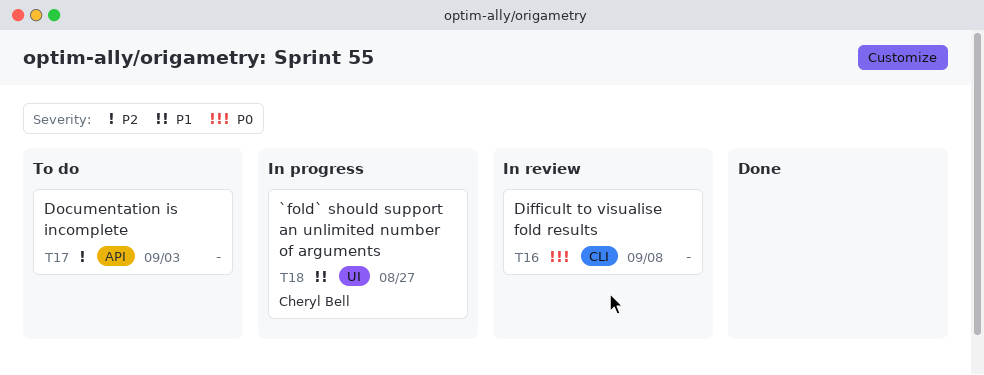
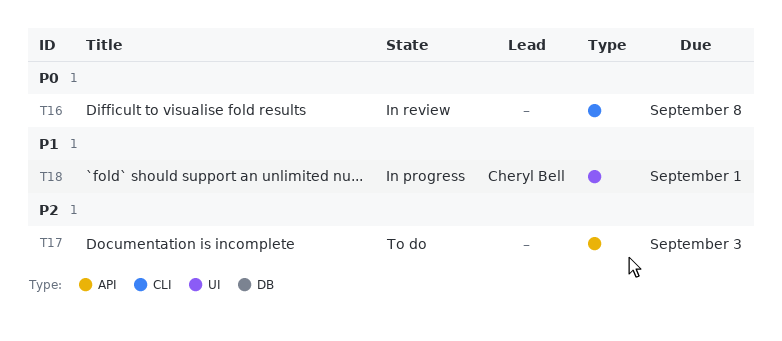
T18, due: Aug 27 -> Sep 1

